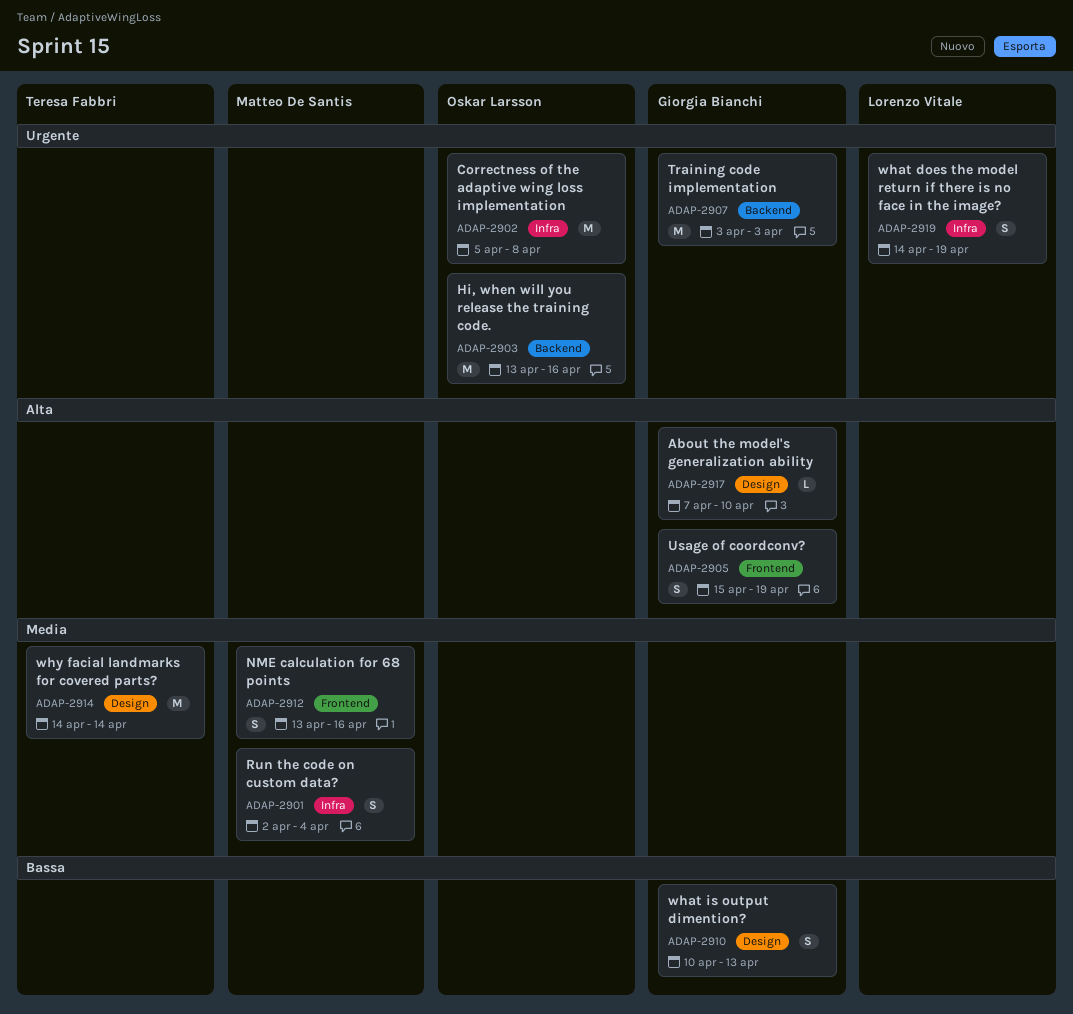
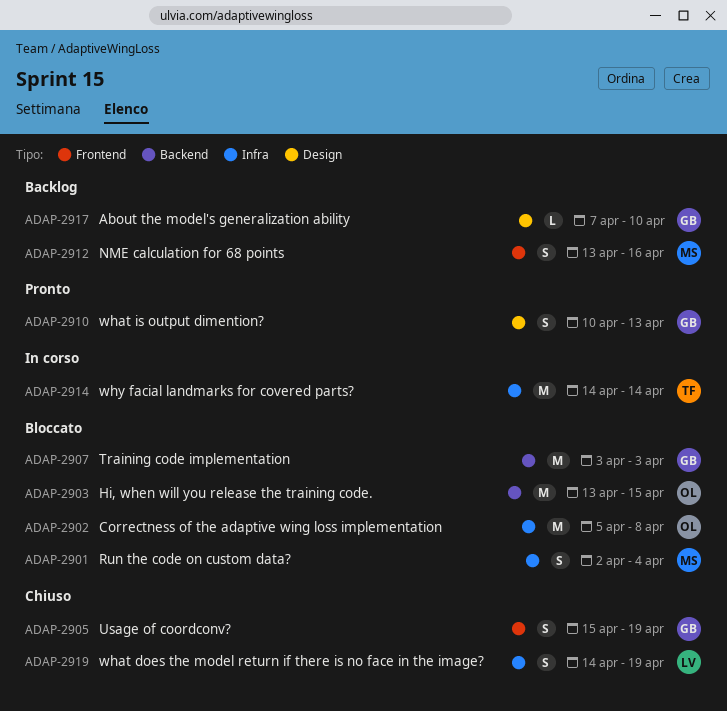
ADAP-2903, due: Apr 16 -> Apr 15
ADAP-2914, label: Design -> Infra

